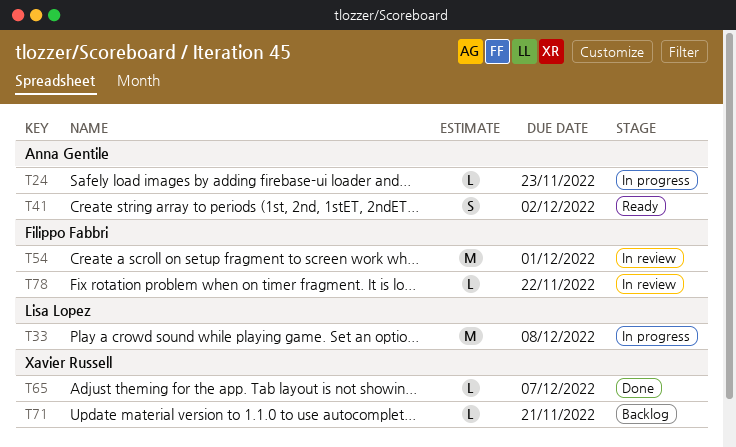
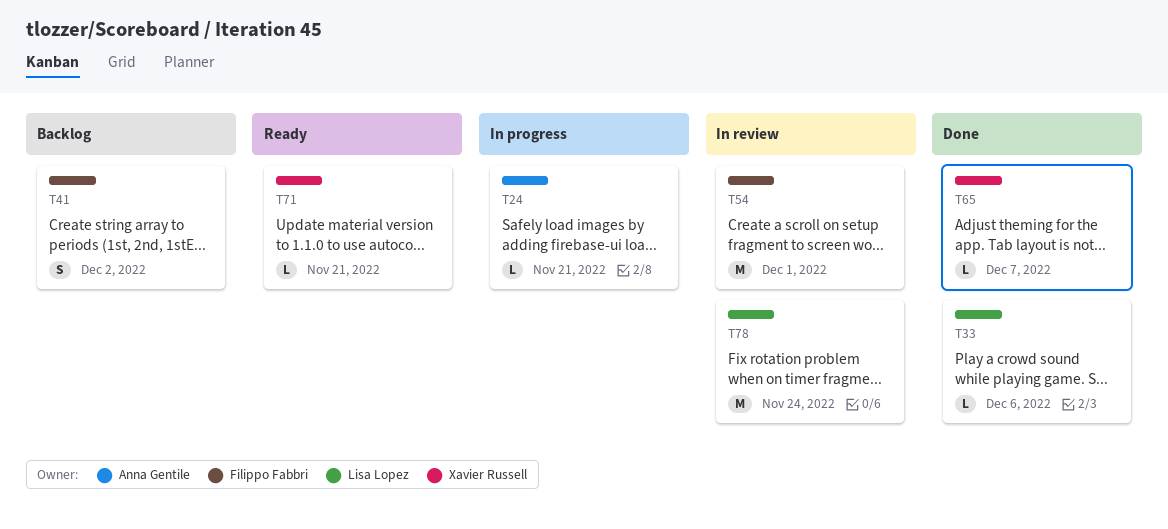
T24, due: Nov 23 -> Nov 21
T33, status: In progress -> Done
T33, estimate: M -> L
T33, due: Dec 8 -> Dec 6
T41, status: Ready -> Backlog
T41, owner: Anna Gentile -> Filippo Fabbri
T71, status: Backlog -> Ready
T78, owner: Filippo Fabbri -> Lisa Lopez
T78, estimate: L -> M
T78, due: Nov 22 -> Nov 24

